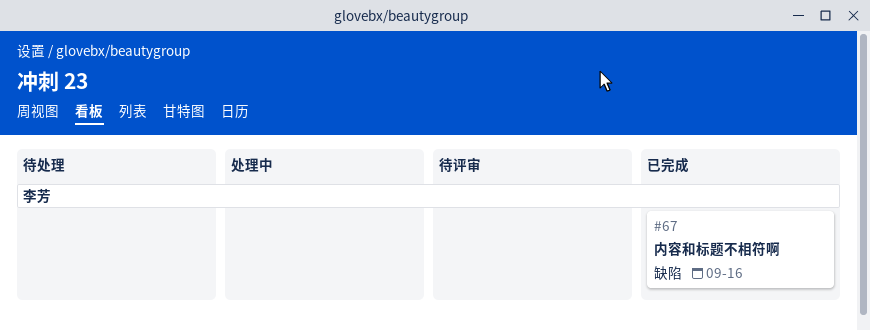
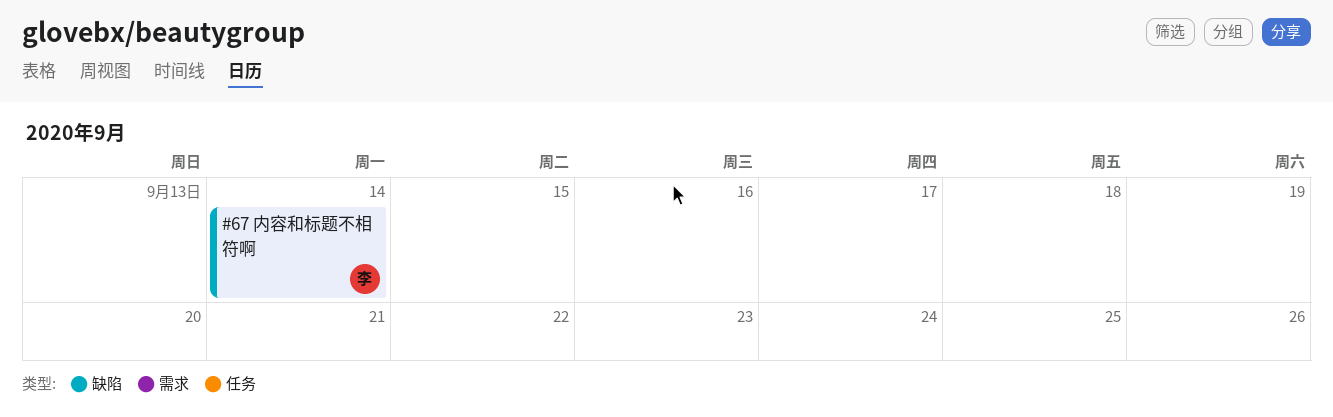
#67, due: Sep 16 -> Sep 14

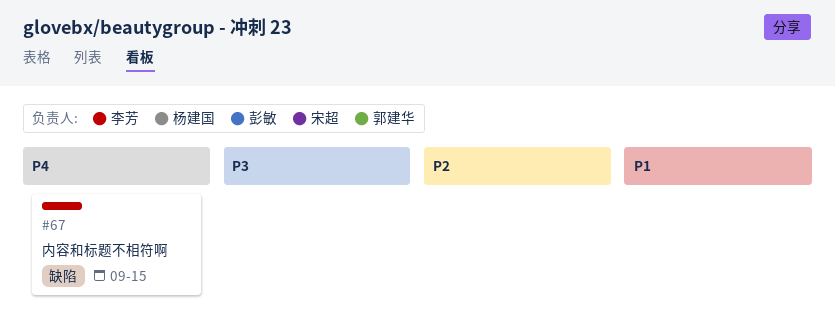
#67, due: Sep 14 -> Sep 15

